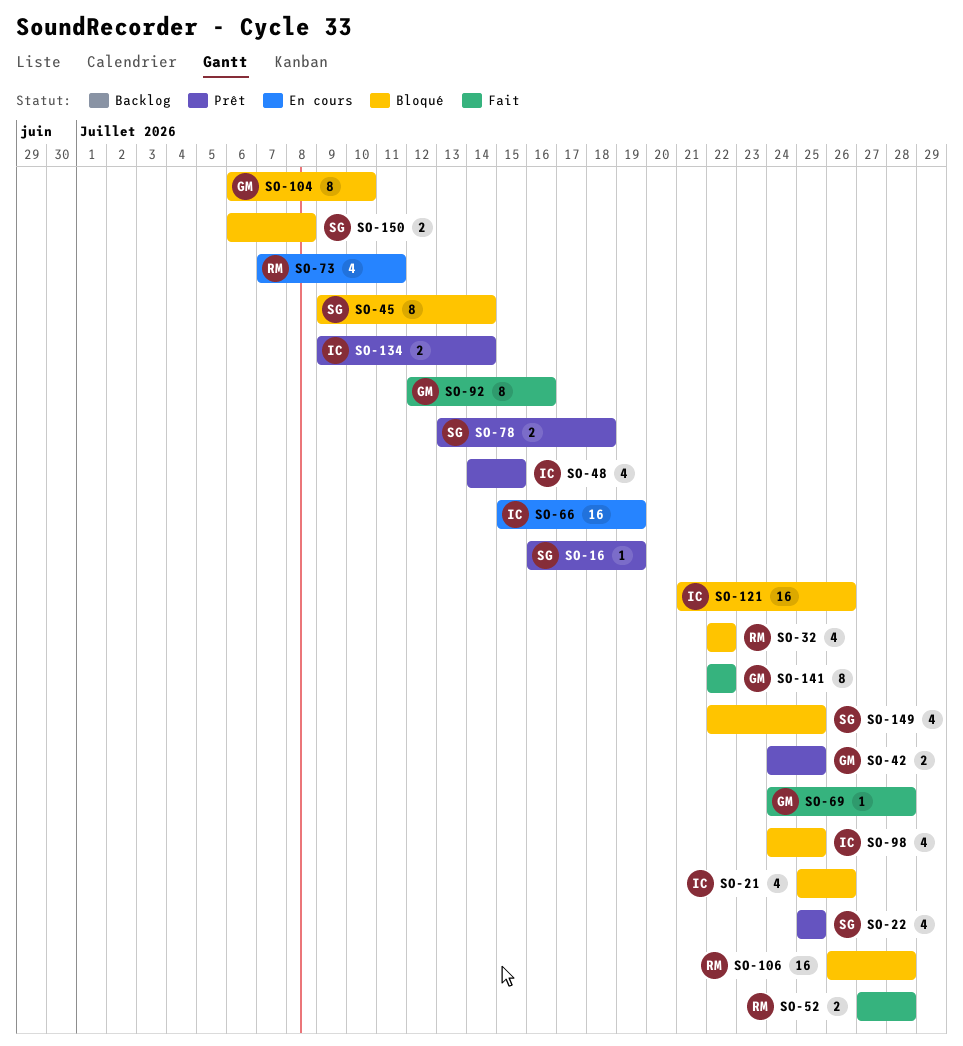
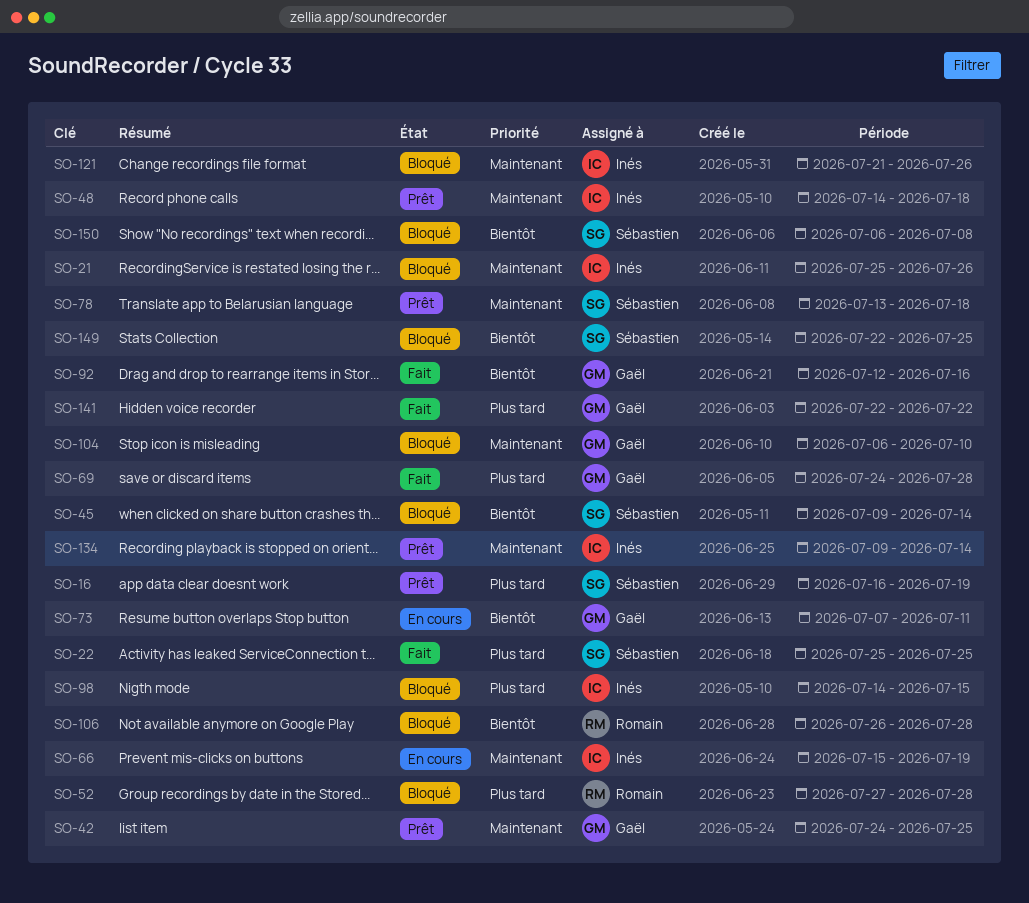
SO-22, status: Prêt -> Fait
SO-32: present -> none
SO-48, due: Jul 15 -> Jul 18
SO-52, status: Fait -> Bloqué
SO-73, owner: Romain -> Gaël
SO-98, start: Jul 24 -> Jul 14
SO-98, due: Jul 25 -> Jul 15

